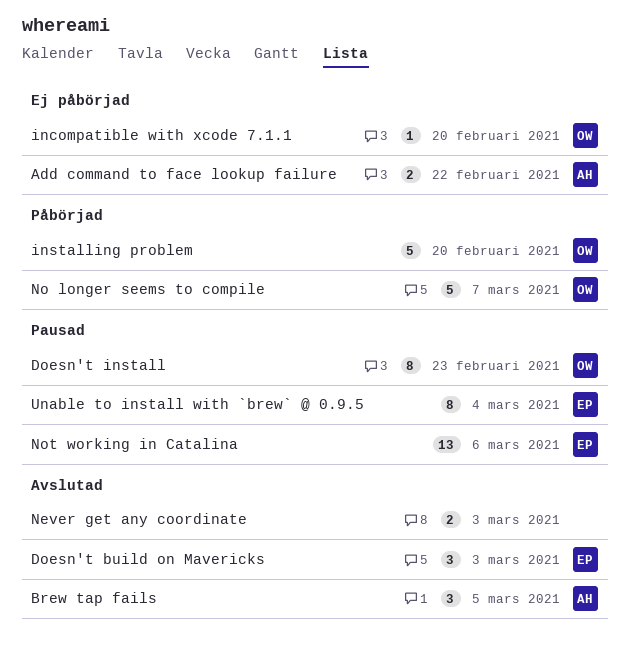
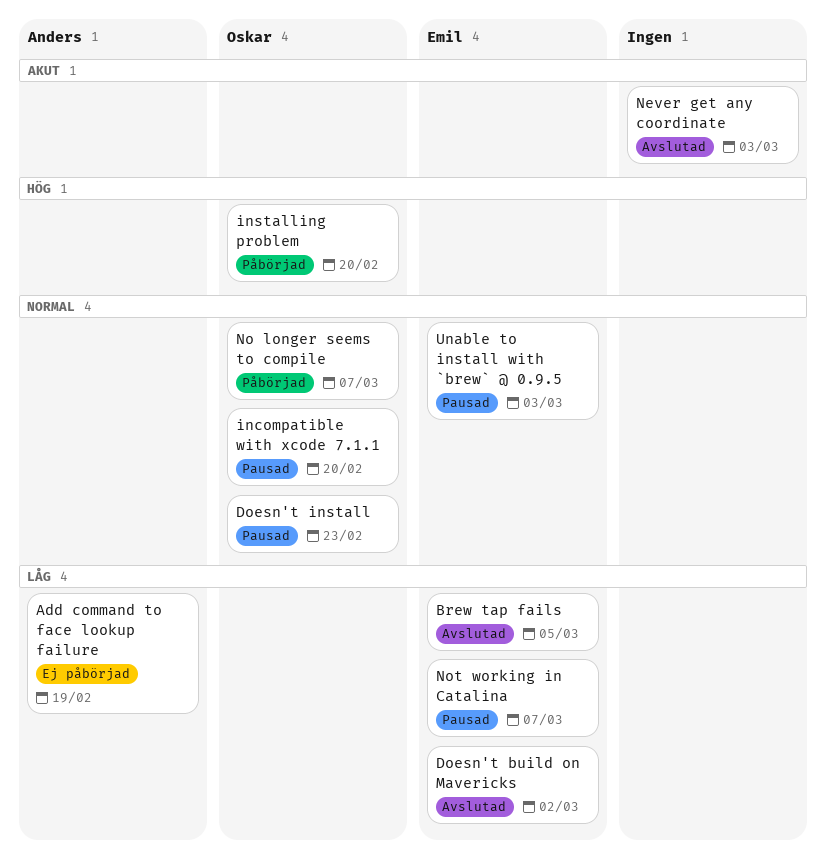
Add command to face lookup failure, due: Feb 22 -> Feb 19
Brew tap fails, owner: Anders -> Emil
Doesn't build on Mavericks, due: Mar 3 -> Mar 2
incompatible with xcode 7.1.1, status: Ej påbörjad -> Pausad
Not working in Catalina, due: Mar 6 -> Mar 7
Unable to install with `brew` @ 0.9.5, due: Mar 4 -> Mar 3

